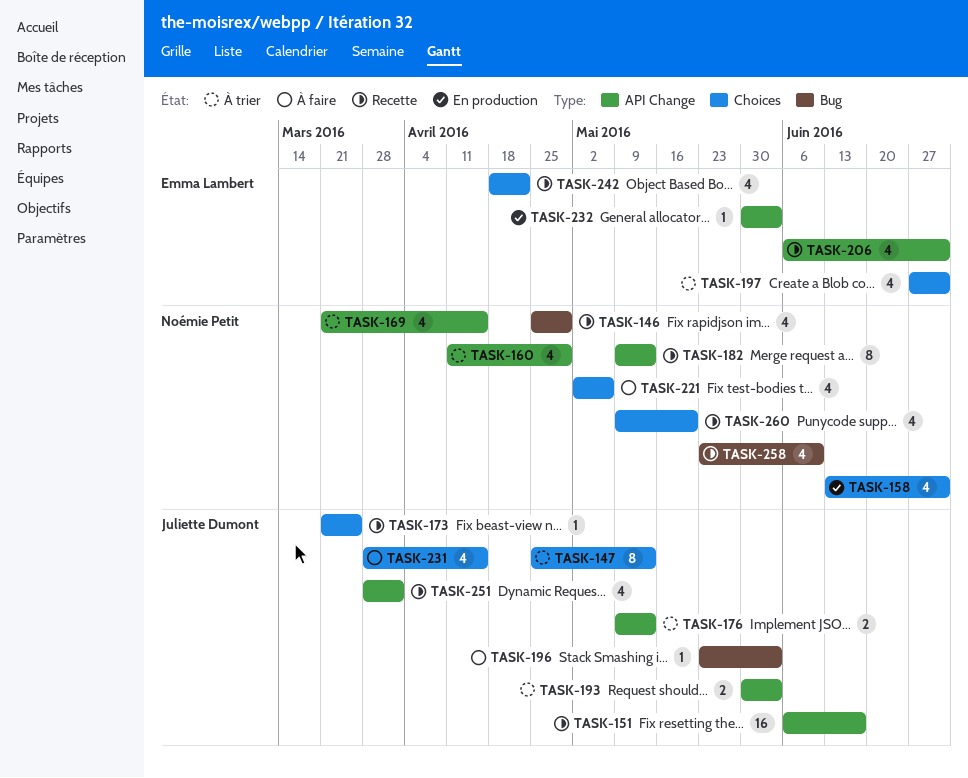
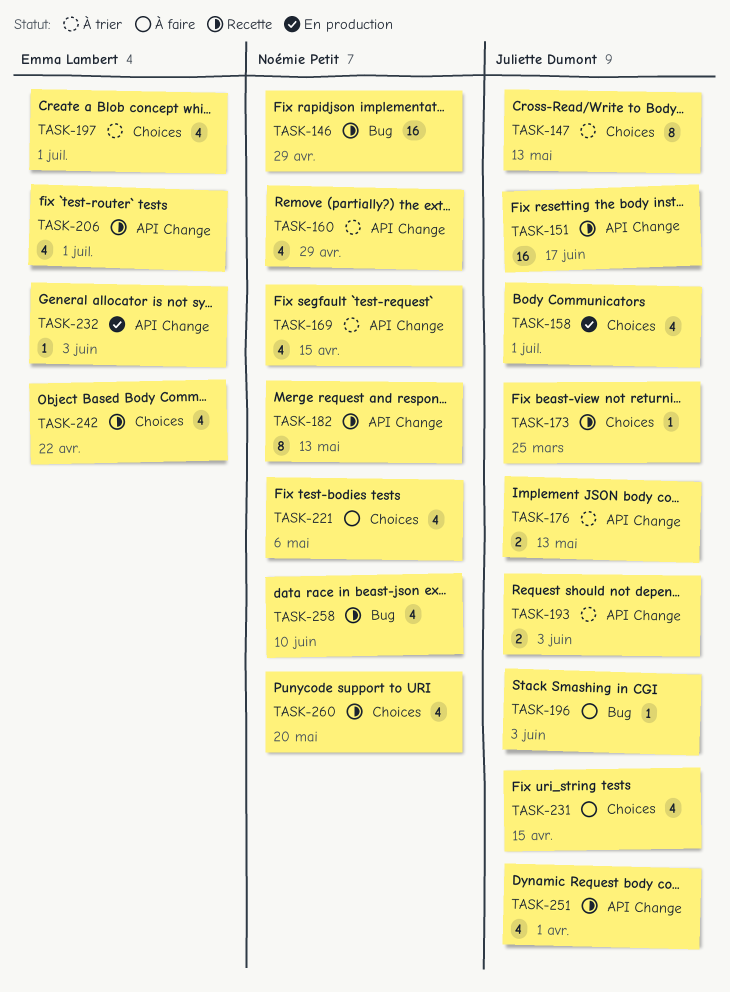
TASK-146, estimate: 4 -> 16
TASK-158, owner: Noémie Petit -> Juliette Dumont

